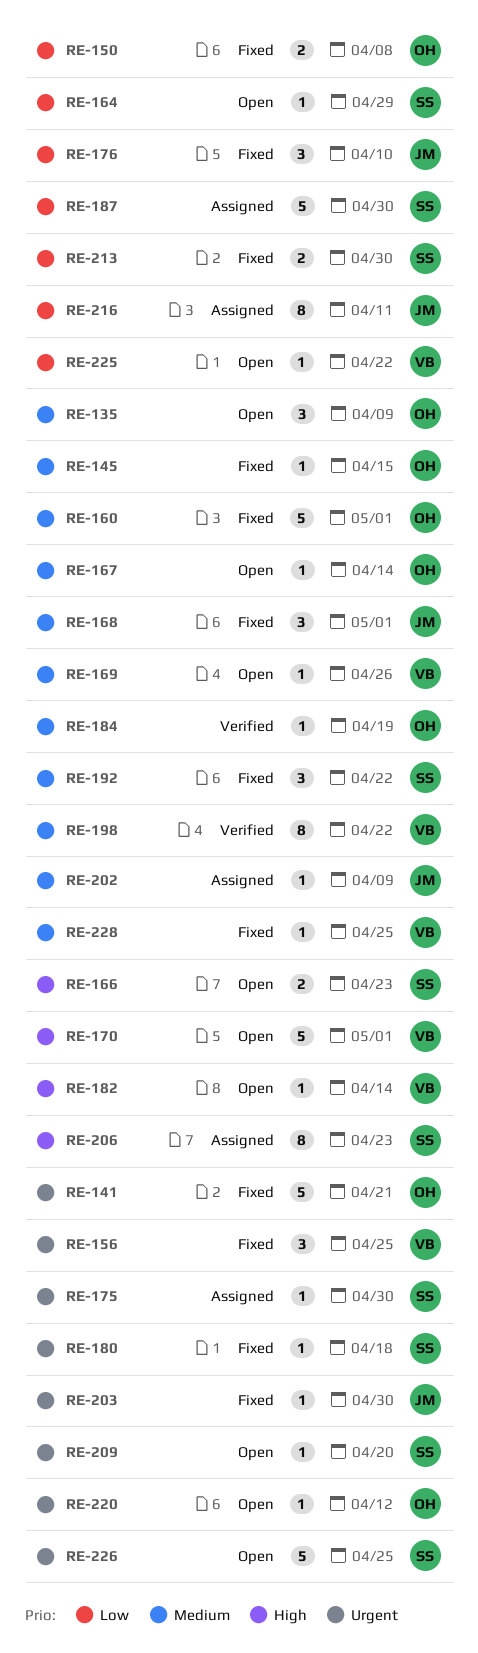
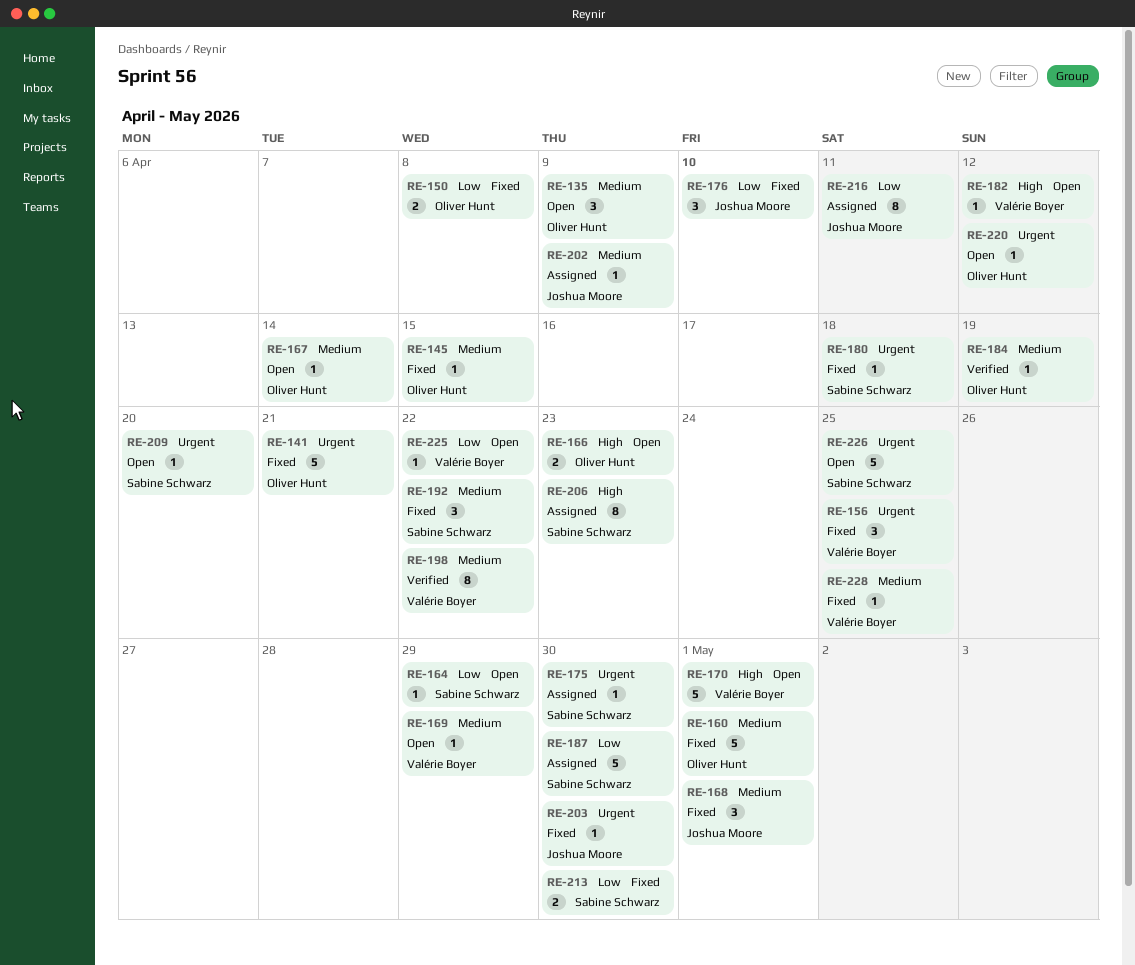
RE-166, owner: Sabine Schwarz -> Oliver Hunt
RE-169, due: Apr 26 -> Apr 29
RE-182, due: Apr 14 -> Apr 12

